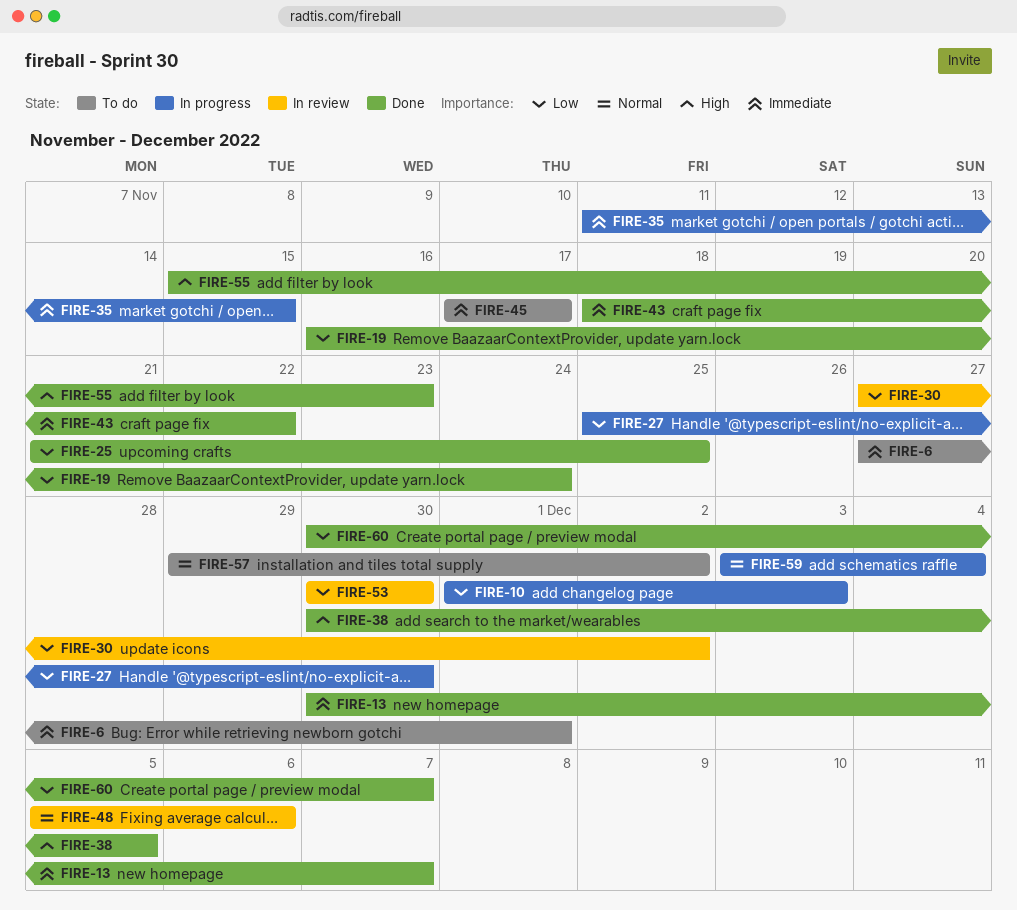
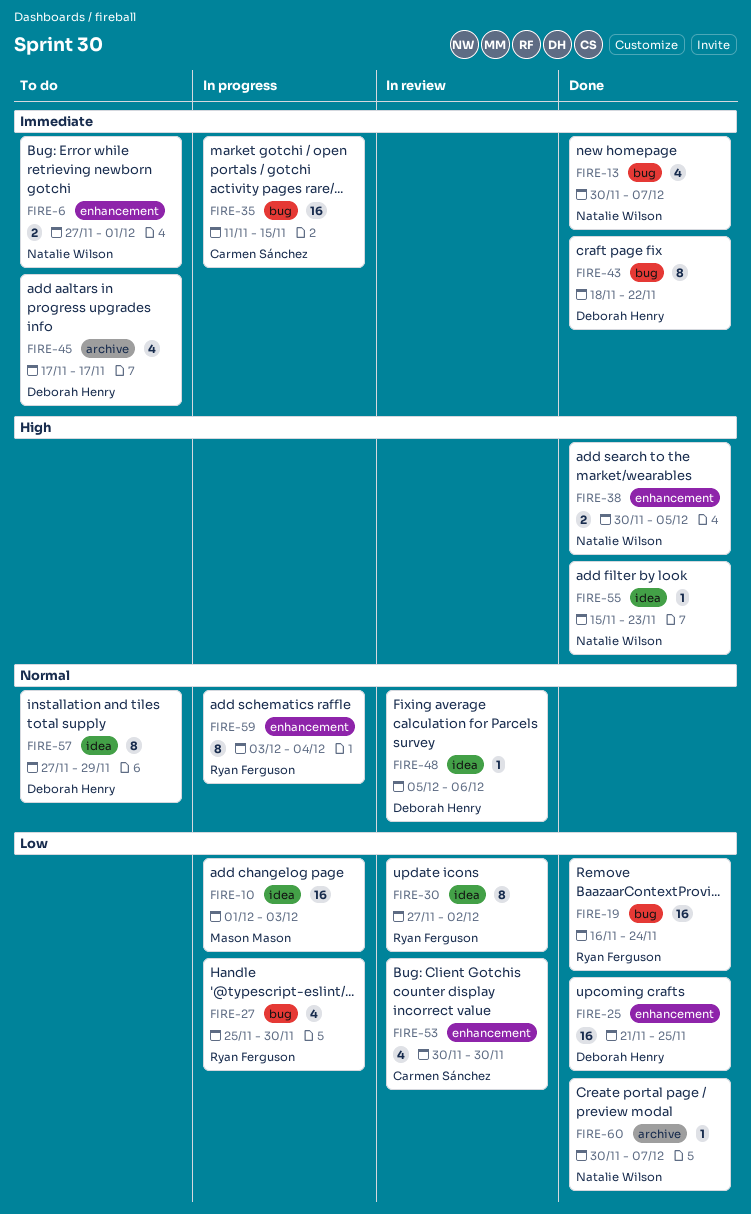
FIRE-57, start: Nov 29 -> Nov 27
FIRE-57, due: Dec 2 -> Nov 29

